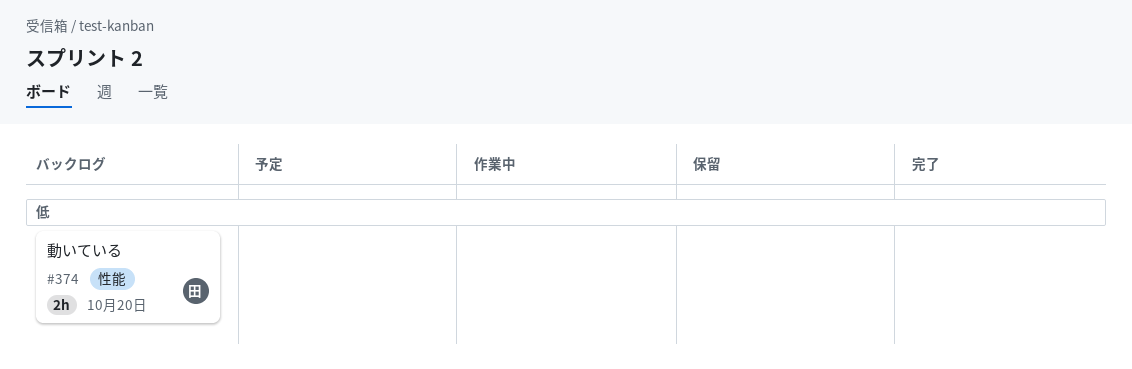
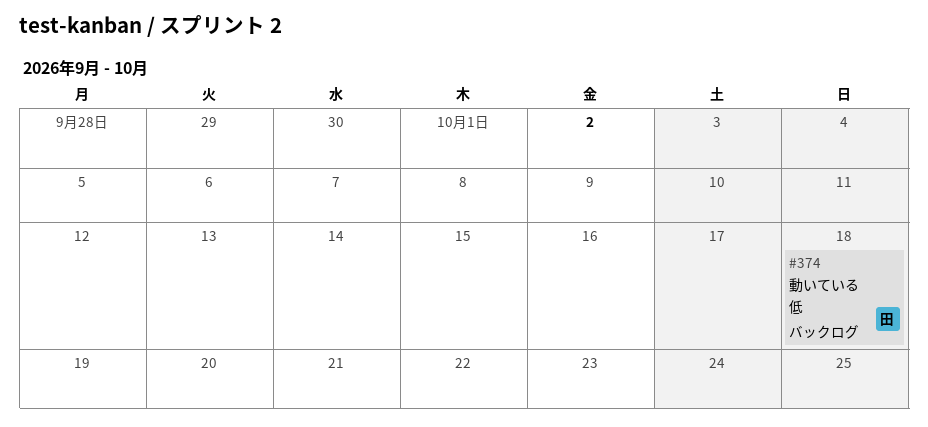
#374, due: Oct 20 -> Oct 18

